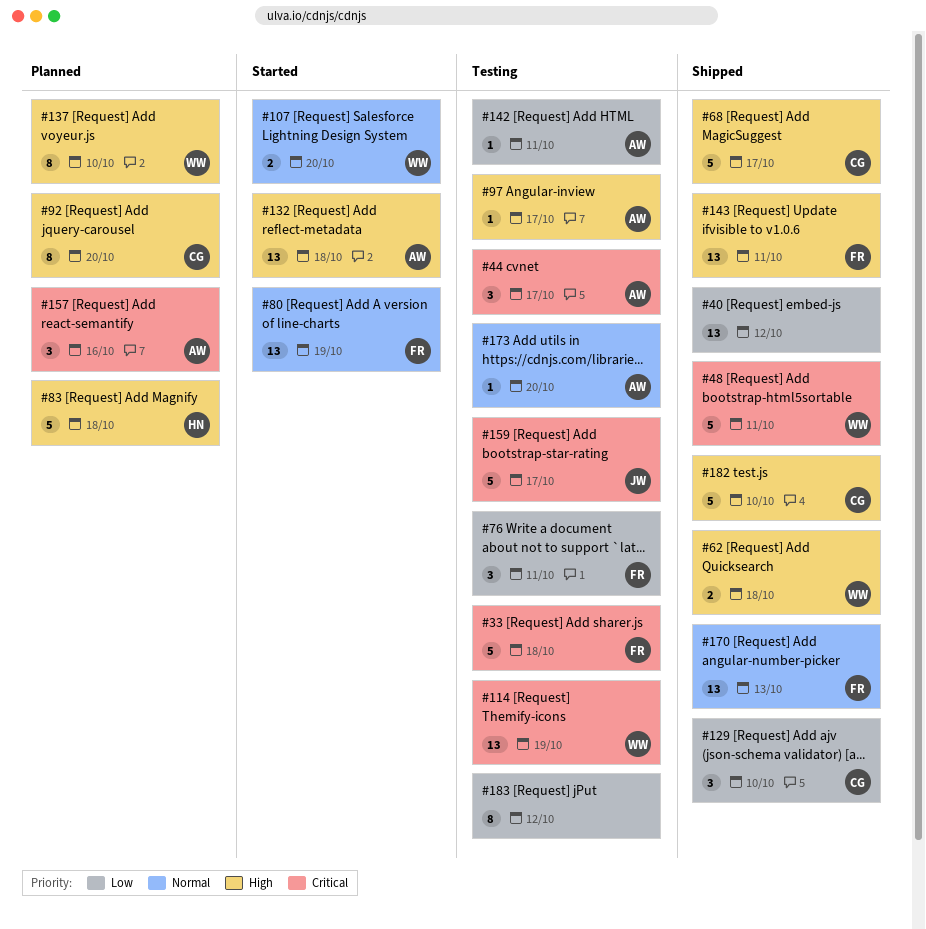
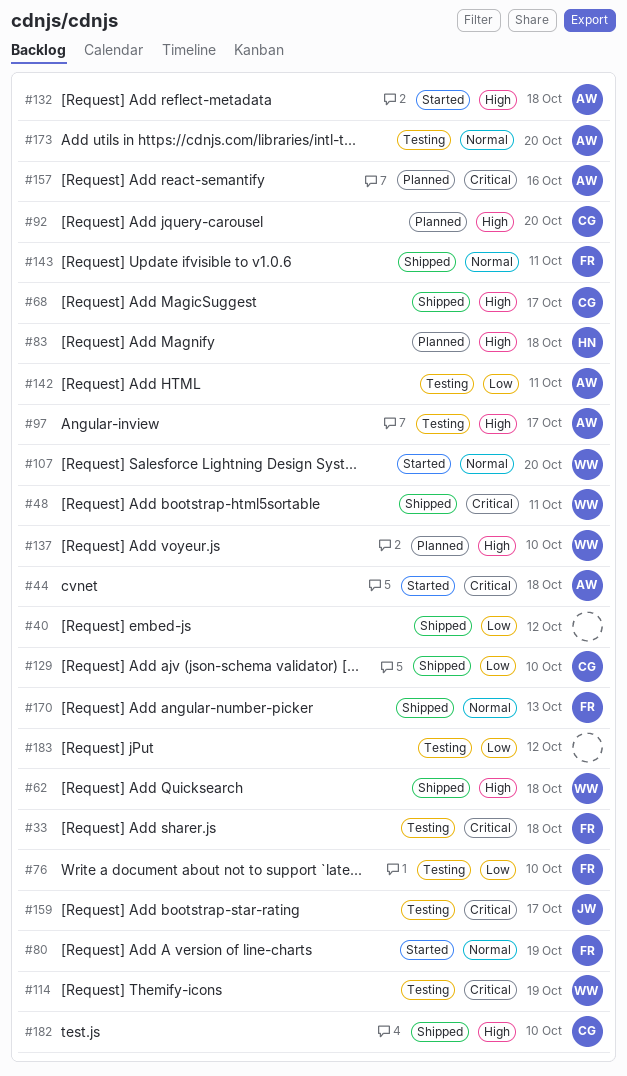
#44, status: Testing -> Started
#44, due: Oct 17 -> Oct 18
#76, due: Oct 11 -> Oct 10
#143, priority: High -> Normal

